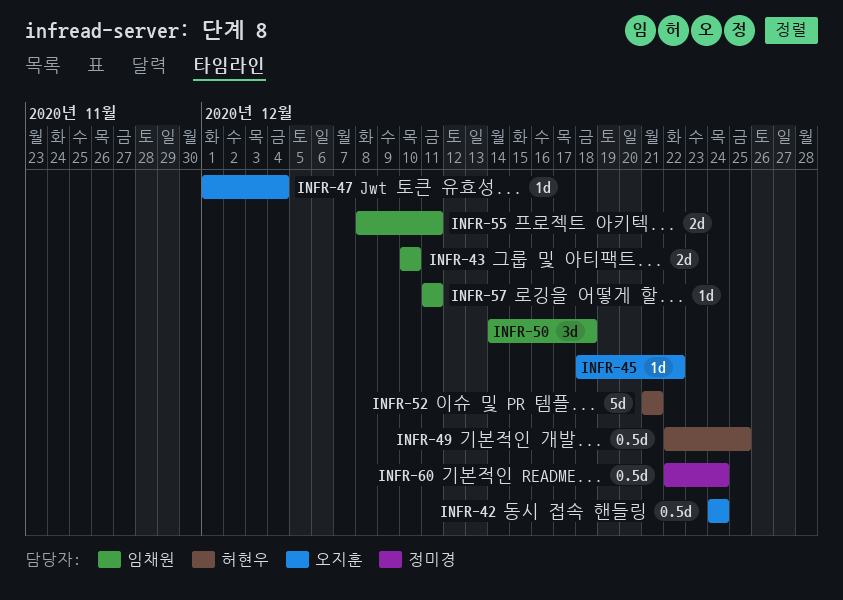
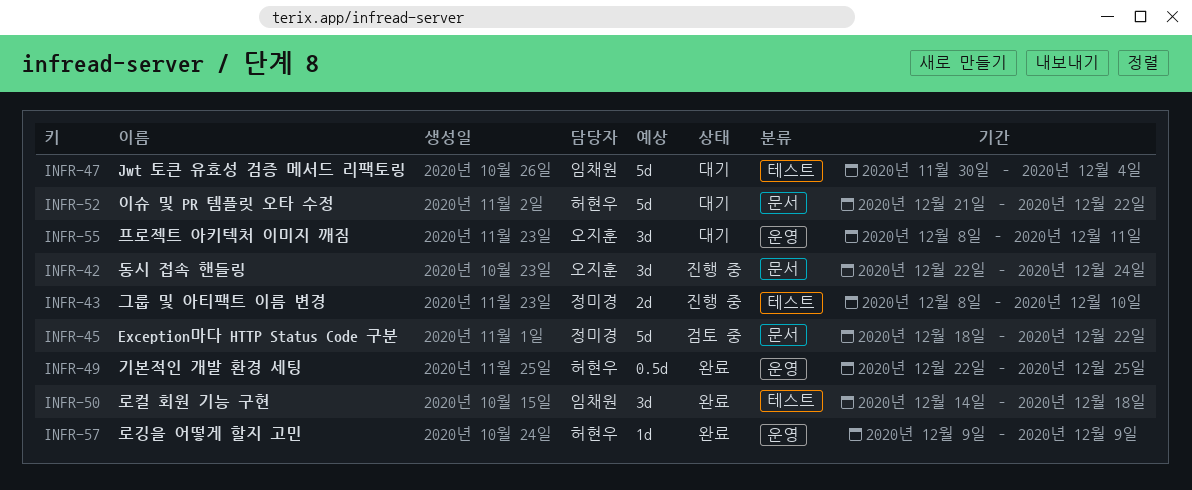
INFR-42, estimate: 0.5d -> 3d
INFR-42, start: Dec 24 -> Dec 22
INFR-43, owner: 임채원 -> 정미경
INFR-43, start: Dec 10 -> Dec 8
INFR-45, owner: 오지훈 -> 정미경
INFR-45, estimate: 1d -> 5d
INFR-47, owner: 오지훈 -> 임채원
INFR-47, estimate: 1d -> 5d
INFR-47, start: Dec 1 -> Nov 30
INFR-52, due: Dec 21 -> Dec 22
INFR-55, owner: 임채원 -> 오지훈
INFR-55, estimate: 2d -> 3d
INFR-57, owner: 임채원 -> 허현우
INFR-57, start: Dec 11 -> Dec 9
INFR-57, due: Dec 11 -> Dec 9
INFR-60: present -> none

